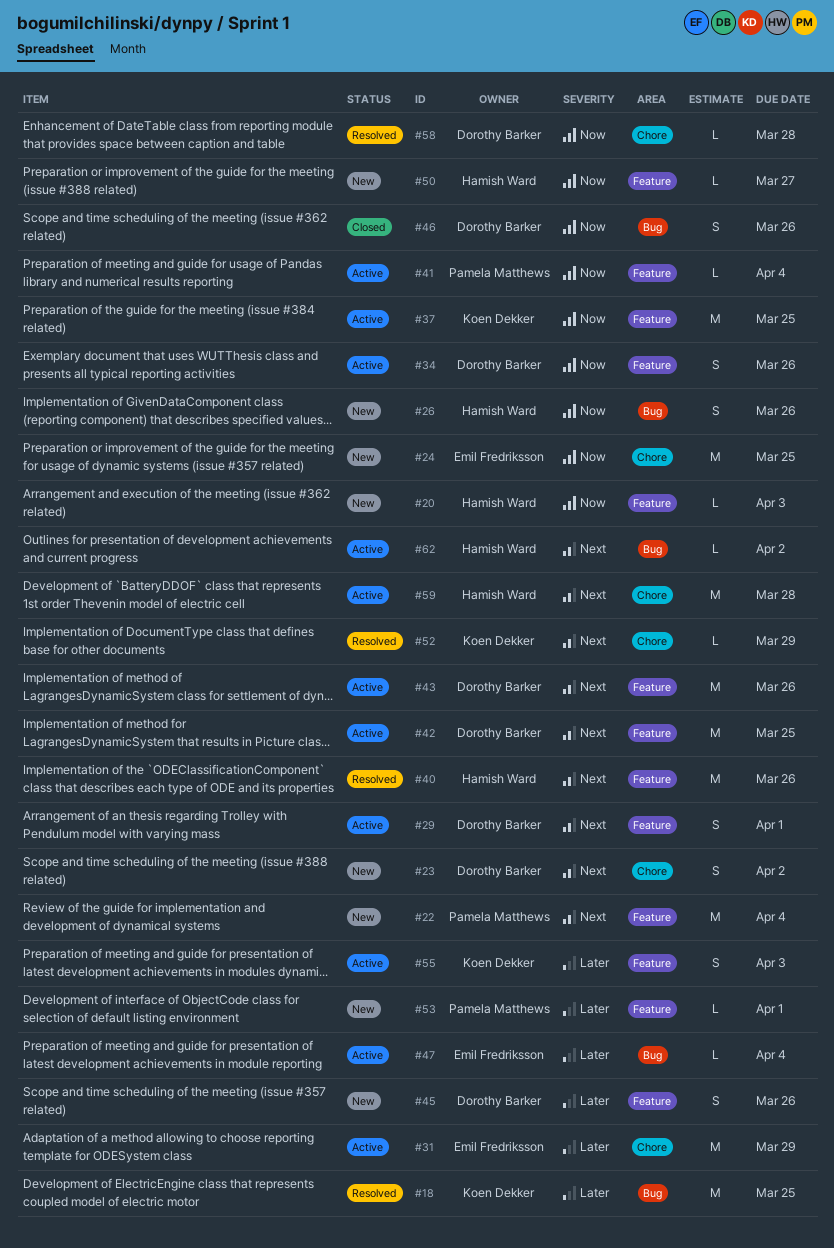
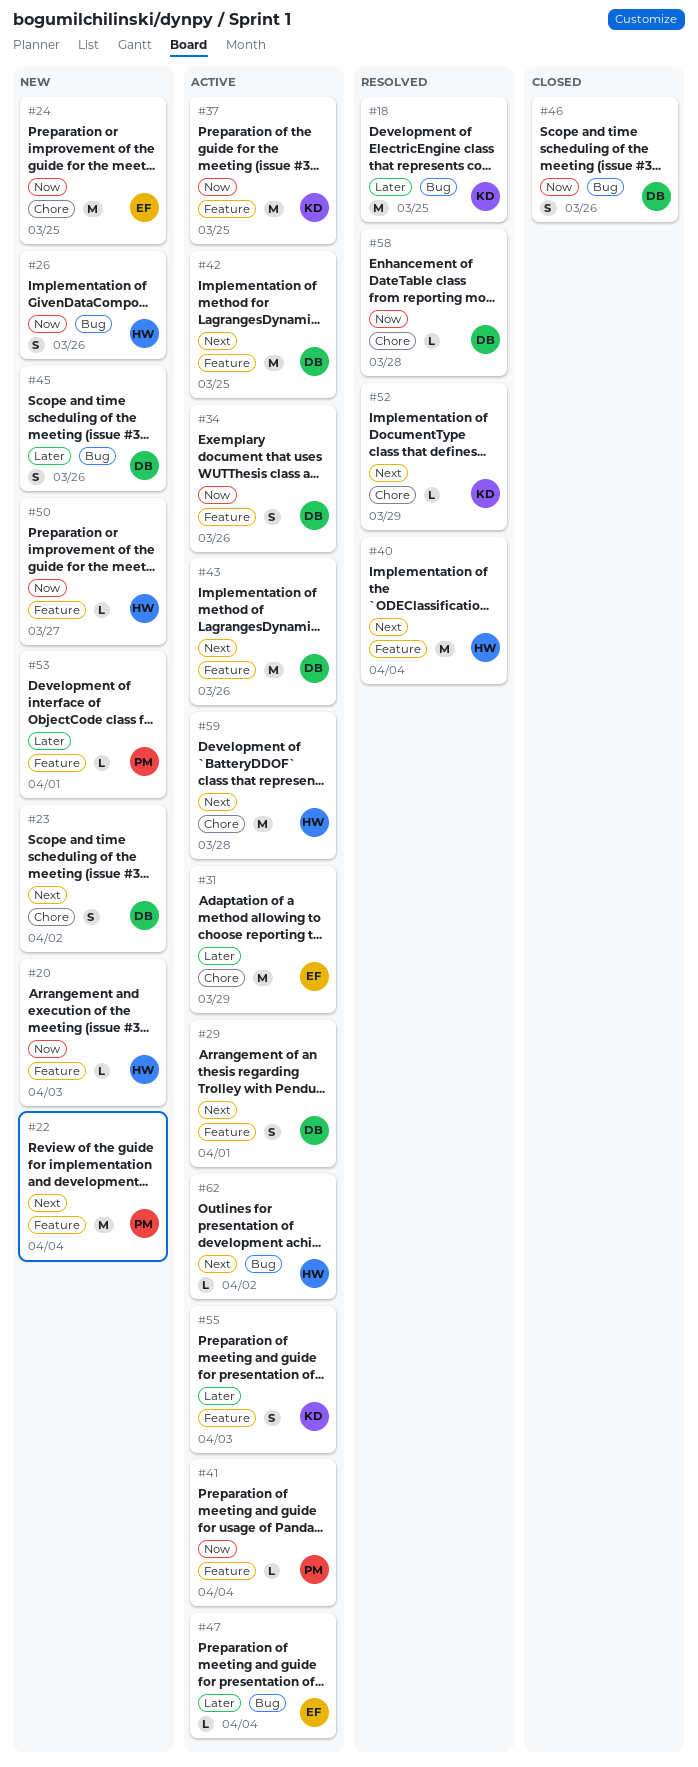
#40, due: Mar 26 -> Apr 4
#45, label: Feature -> Bug

